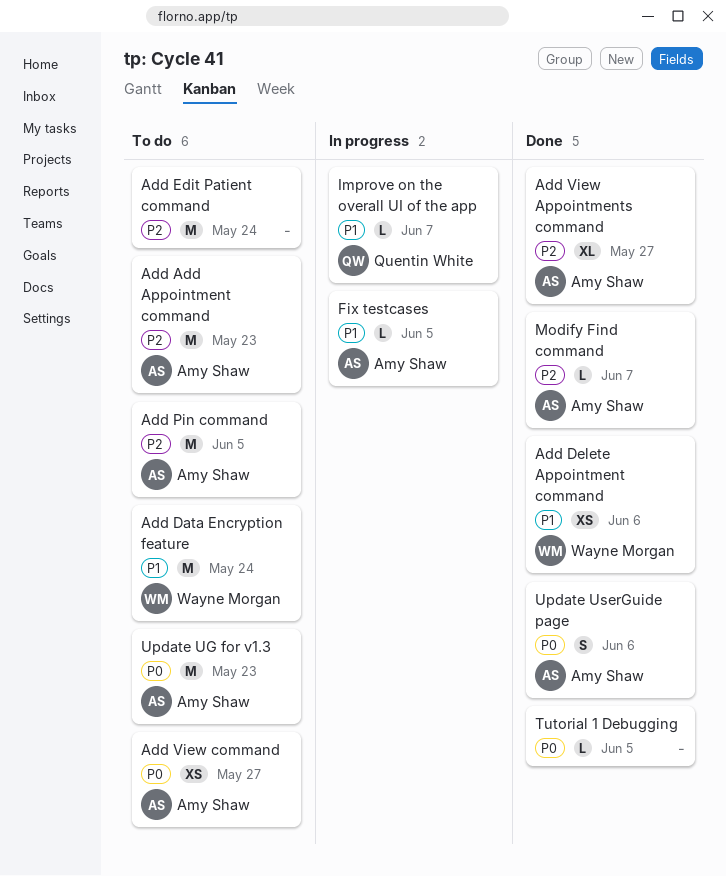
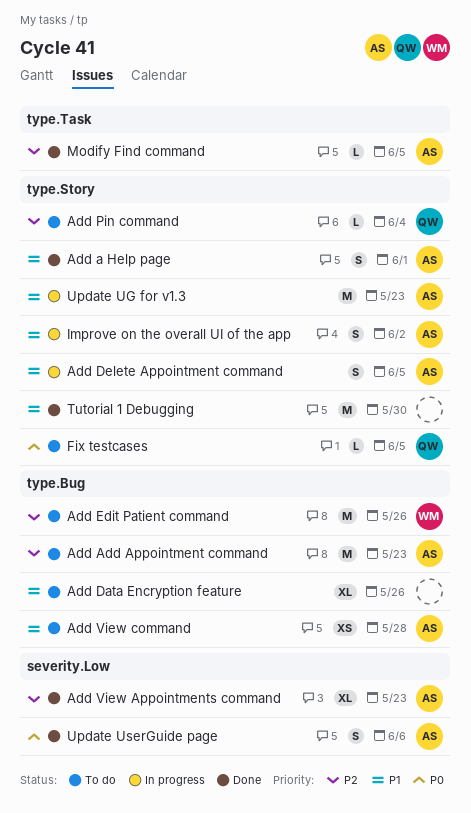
Add a Help page: none -> present
Add Data Encryption feature, owner: Wayne Morgan -> none
Add Data Encryption feature, estimate: M -> XL
Add Data Encryption feature, due: May 24 -> May 26
Add Delete Appointment command, status: Done -> In progress
Add Delete Appointment command, owner: Wayne Morgan -> Amy Shaw
Add Delete Appointment command, estimate: XS -> S
Add Delete Appointment command, due: Jun 6 -> Jun 5
Add Edit Patient command, owner: none -> Wayne Morgan
Add Edit Patient command, due: May 24 -> May 26
Add Pin command, owner: Amy Shaw -> Quentin White
Add Pin command, estimate: M -> L
Add Pin command, due: Jun 5 -> Jun 4
Add View Appointments command, due: May 27 -> May 23
Add View command, priority: P0 -> P1
Add View command, due: May 27 -> May 28
Fix testcases, status: In progress -> To do
Fix testcases, owner: Amy Shaw -> Quentin White
Fix testcases, priority: P1 -> P0
Improve on the overall UI of the app, owner: Quentin White -> Amy Shaw
Improve on the overall UI of the app, estimate: L -> S
Improve on the overall UI of the app, due: Jun 7 -> Jun 2
Modify Find command, due: Jun 7 -> Jun 5
Tutorial 1 Debugging, priority: P0 -> P1
Tutorial 1 Debugging, estimate: L -> M
Tutorial 1 Debugging, due: Jun 5 -> May 30
Update UG for v1.3, status: To do -> In progress
Update UG for v1.3, priority: P0 -> P1

